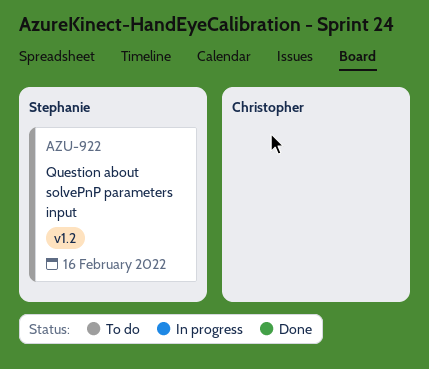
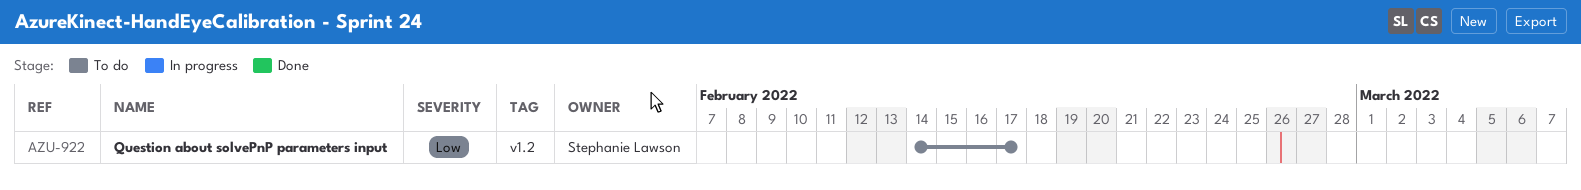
AZU-922, due: Feb 16 -> Feb 17

